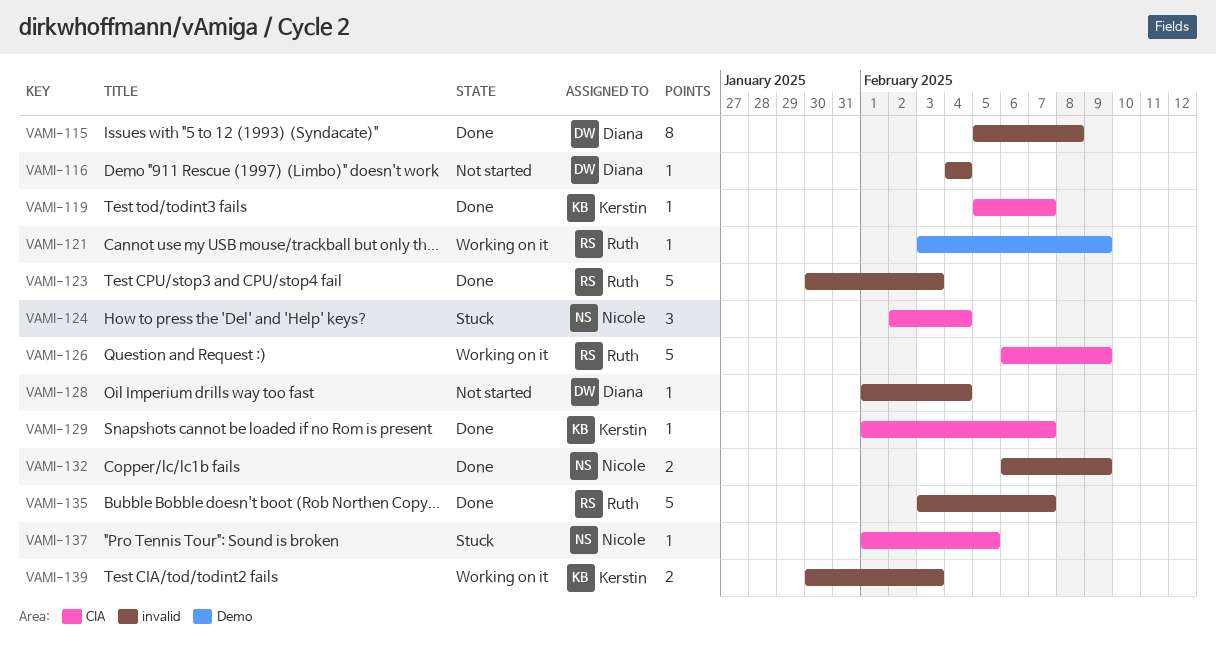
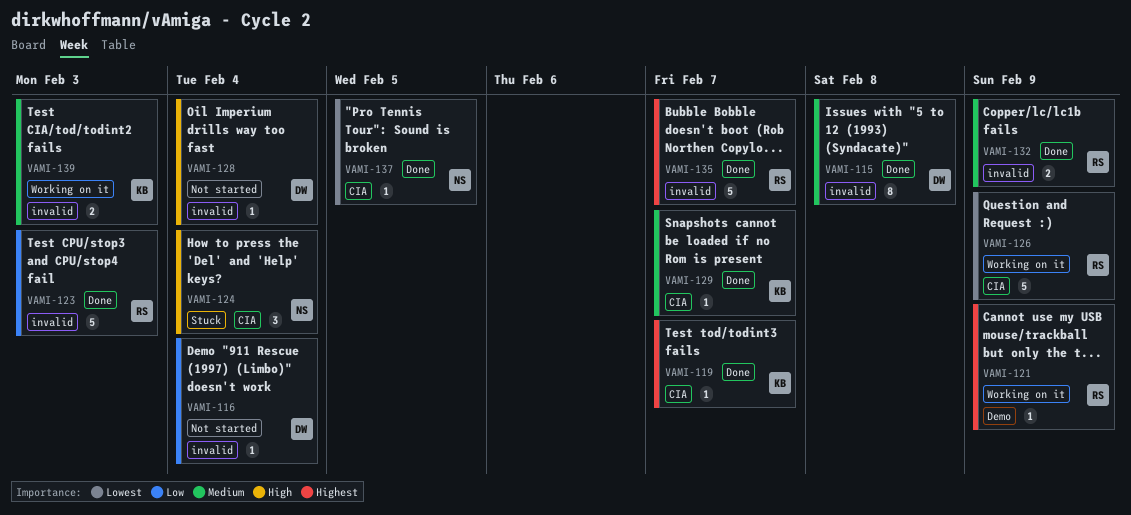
VAMI-132, owner: Nicole -> Ruth
VAMI-137, status: Stuck -> Done

